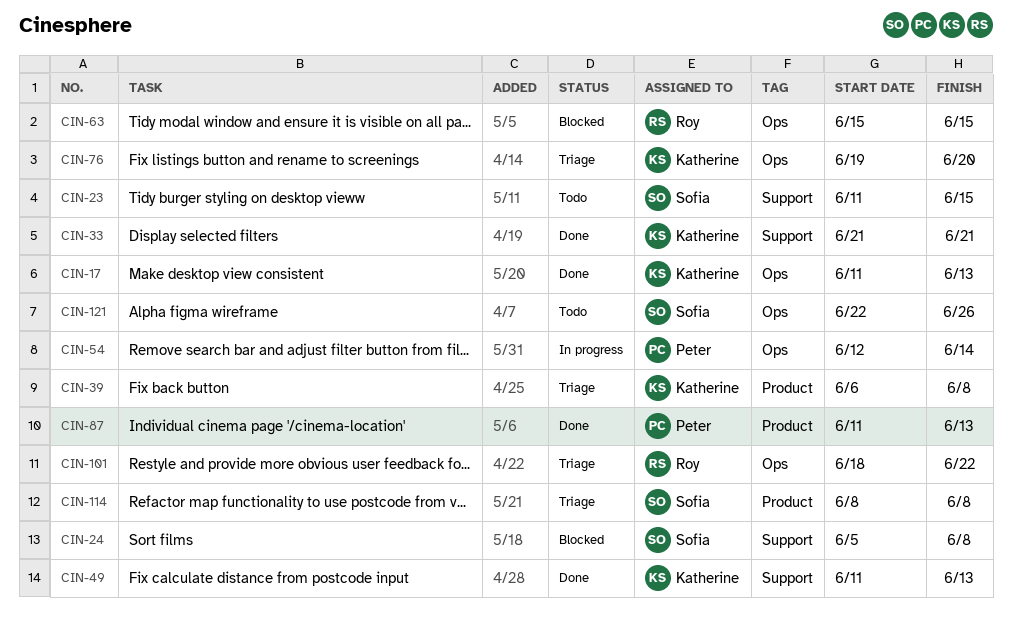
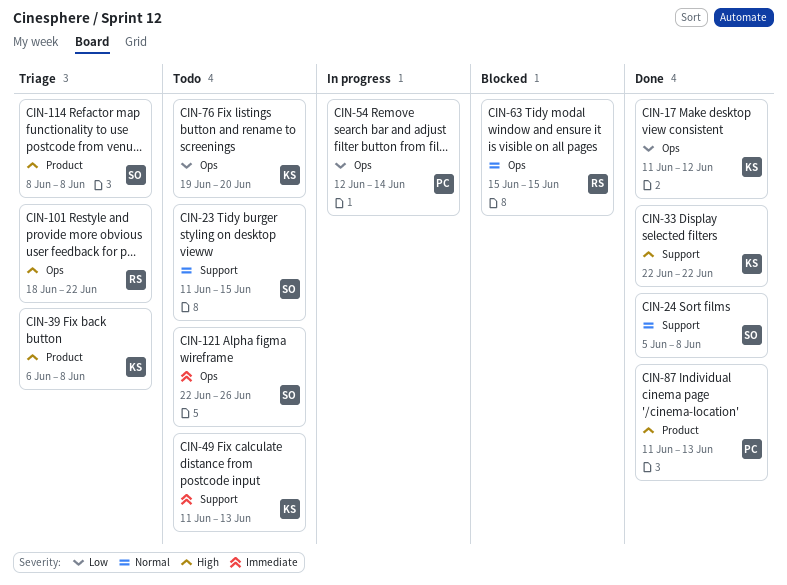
CIN-17, due: Jun 13 -> Jun 12
CIN-24, status: Blocked -> Done
CIN-33, start: Jun 21 -> Jun 22
CIN-33, due: Jun 21 -> Jun 22
CIN-49, status: Done -> Todo
CIN-76, status: Triage -> Todo

